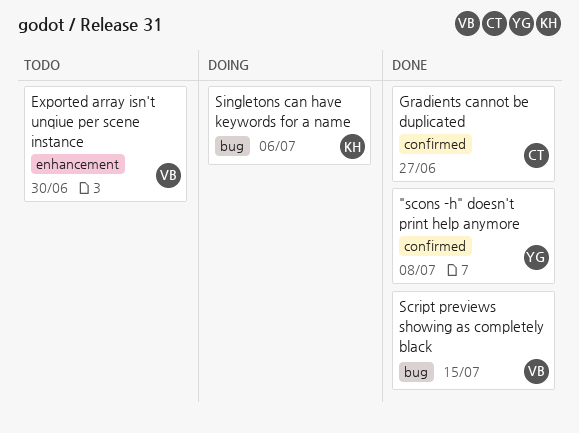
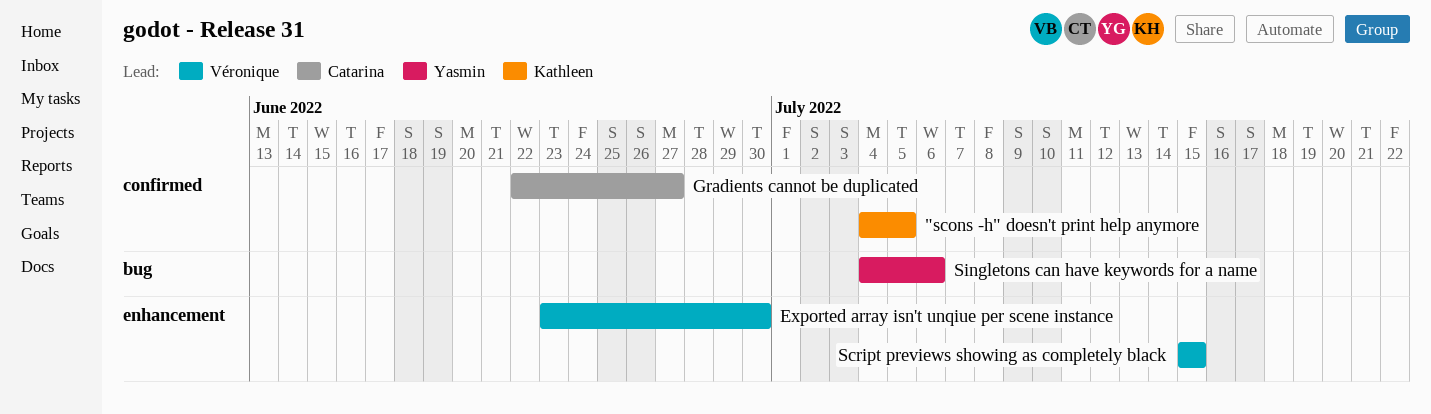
"scons -h" doesn't print help anymore, owner: Yasmin -> Kathleen
"scons -h" doesn't print help anymore, due: Jul 8 -> Jul 5
Script previews showing as completely black, label: bug -> enhancement
Singletons can have keywords for a name, owner: Kathleen -> Yasmin

